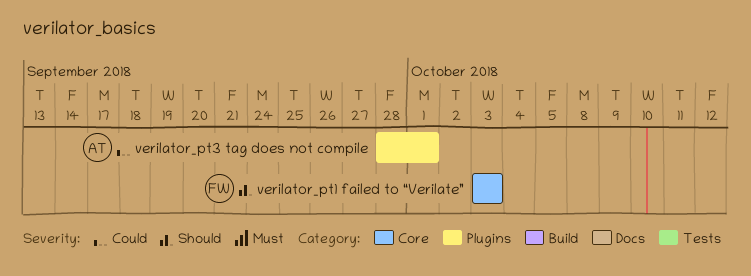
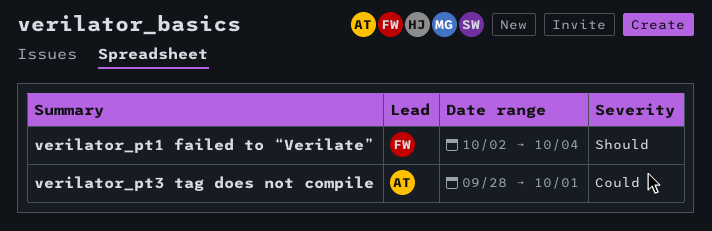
verilator_pt1 failed to “Verilate”, start: Oct 3 -> Oct 2
verilator_pt1 failed to “Verilate”, due: Oct 3 -> Oct 4

